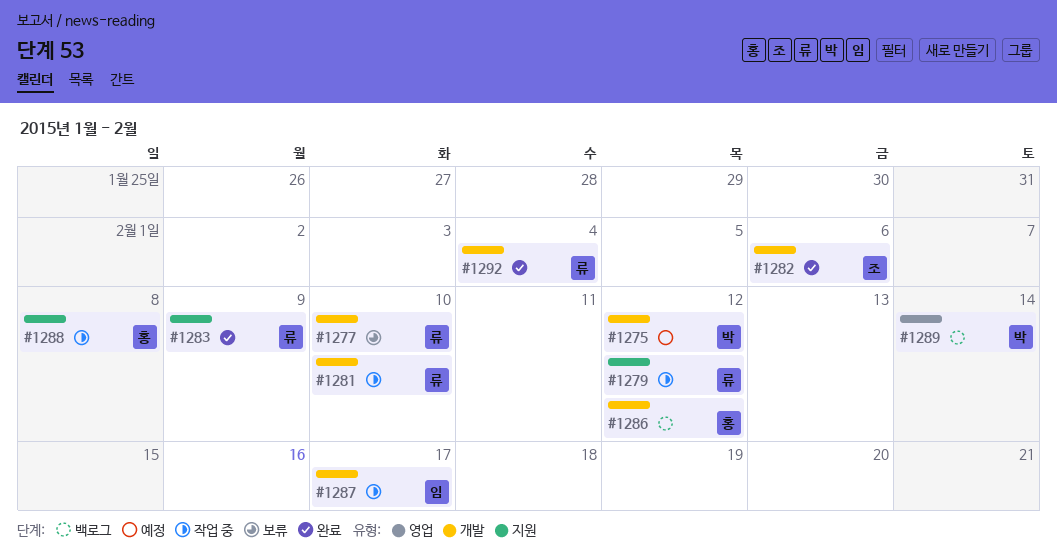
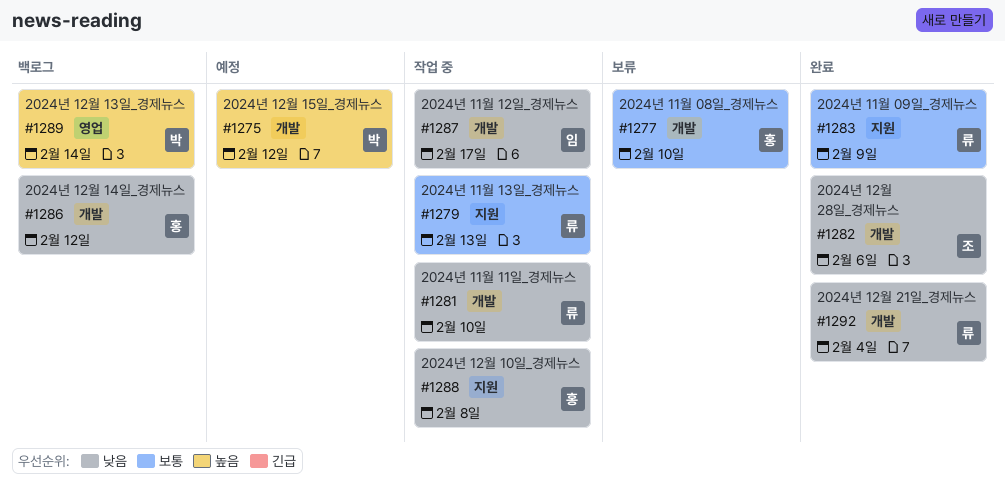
#1277, owner: 류 -> 홍
#1279, due: Feb 12 -> Feb 13

